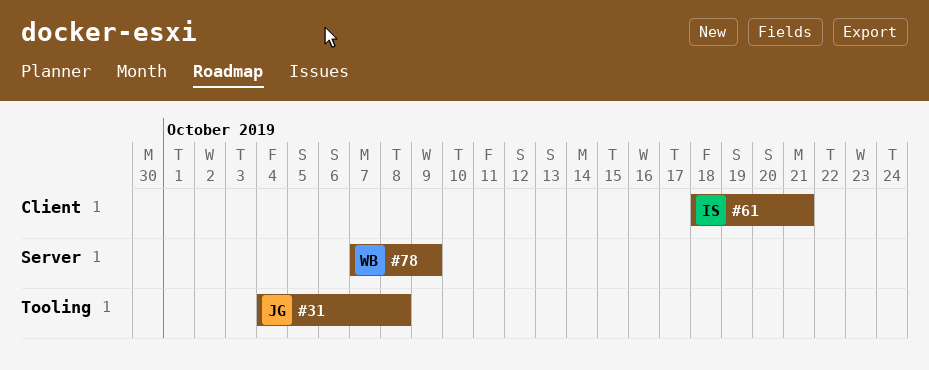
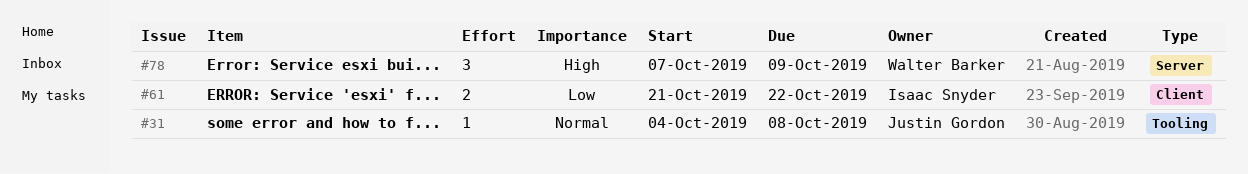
#61, start: Oct 18 -> Oct 21
#61, due: Oct 21 -> Oct 22

